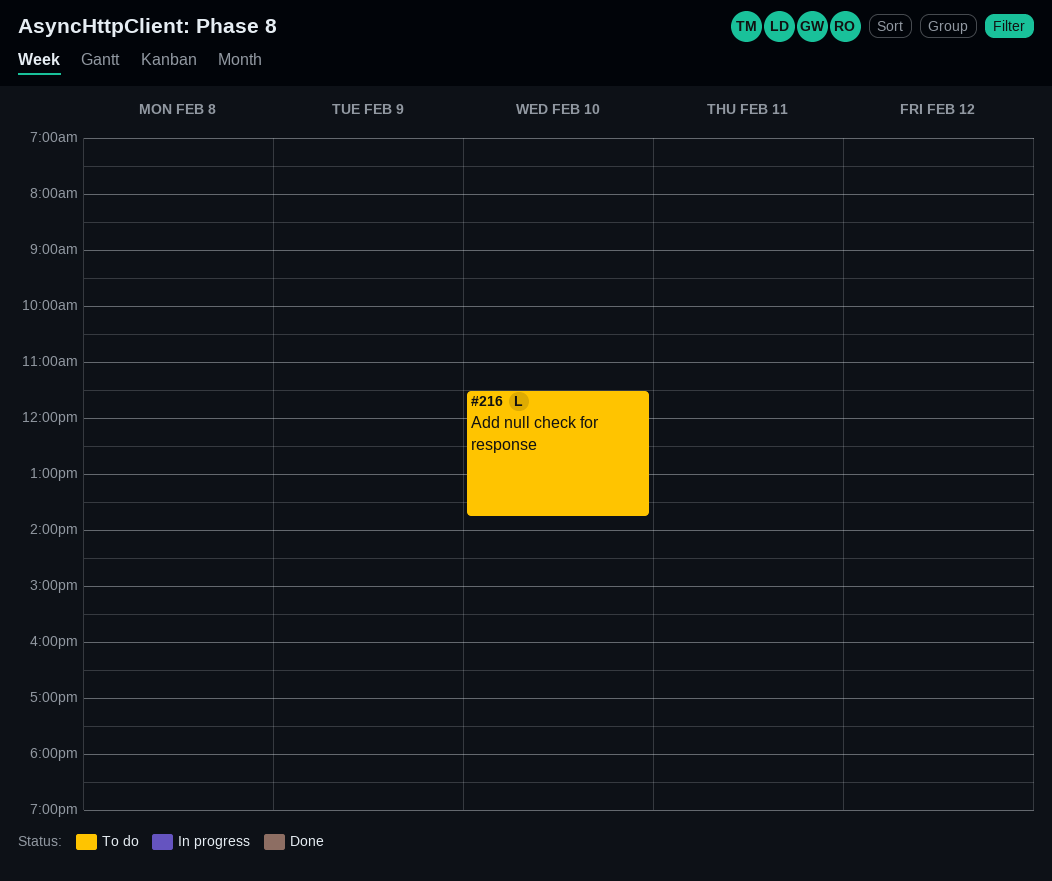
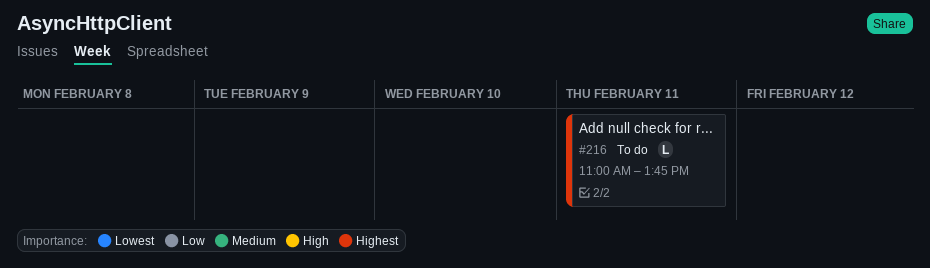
#216, day: Feb 10 -> Feb 11
#216, begins: 11:30 -> 11:00

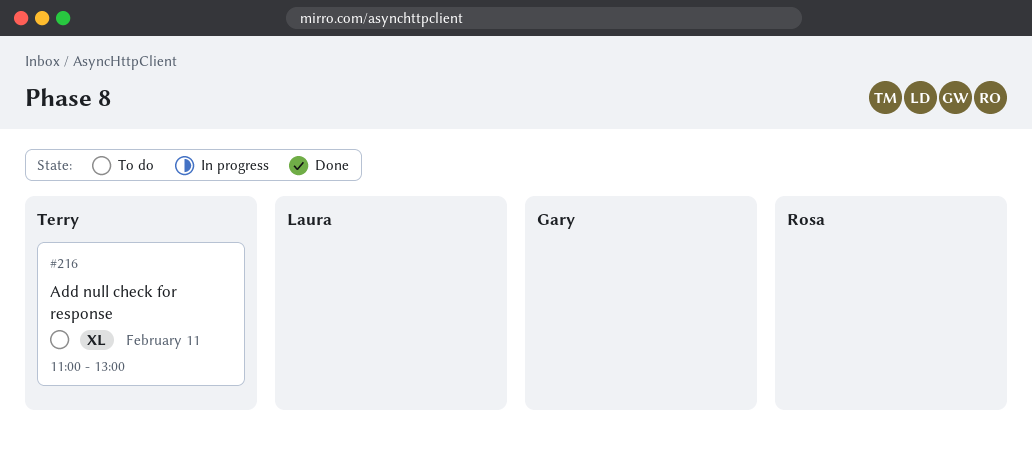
#216, estimate: L -> XL
#216, ends: 13:45 -> 13:00

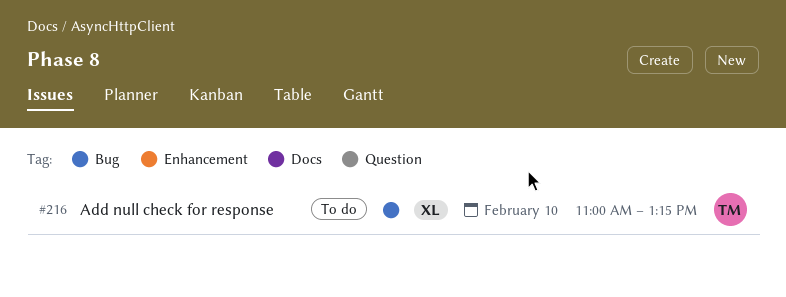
#216, day: Feb 11 -> Feb 10
#216, ends: 13:00 -> 13:15

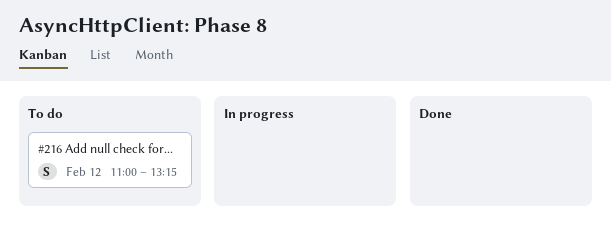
#216, estimate: XL -> S
#216, day: Feb 10 -> Feb 12

